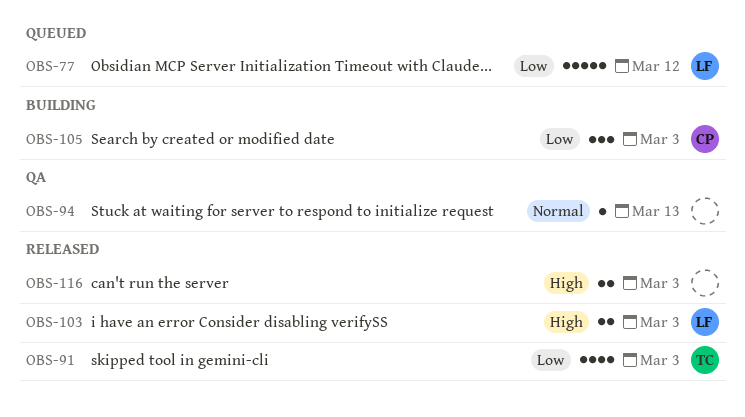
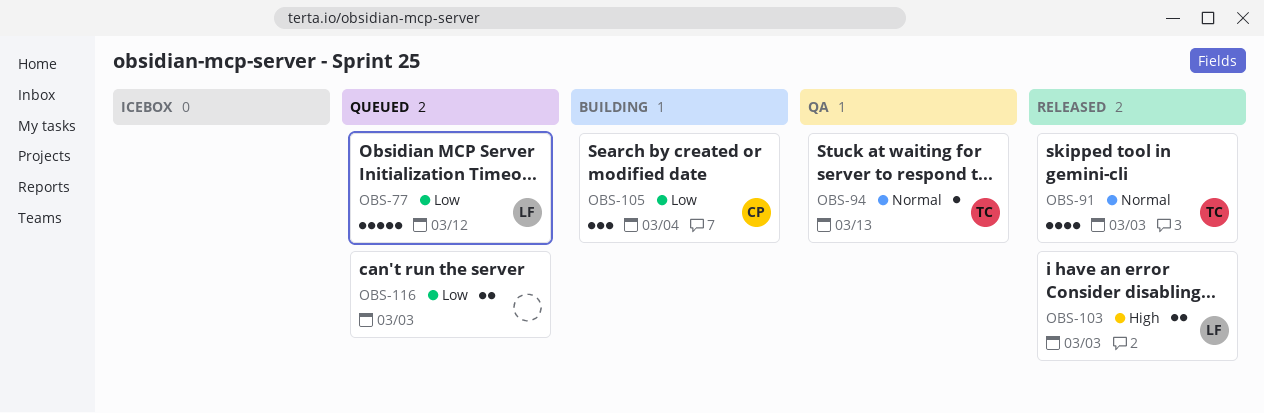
OBS-91, priority: Low -> Normal
OBS-94, owner: none -> TC
OBS-105, due: Mar 3 -> Mar 4
OBS-116, status: Released -> Queued
OBS-116, priority: High -> Low

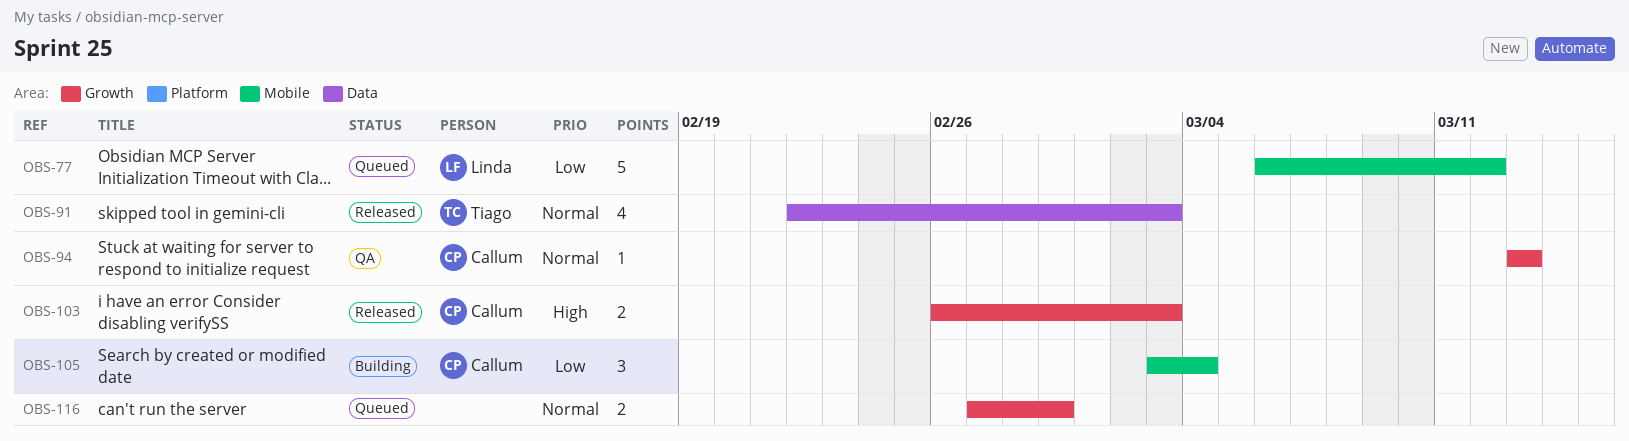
OBS-94, owner: Tiago -> Callum
OBS-103, owner: Linda -> Callum
OBS-116, priority: Low -> Normal
OBS-116, due: Mar 3 -> Feb 29

